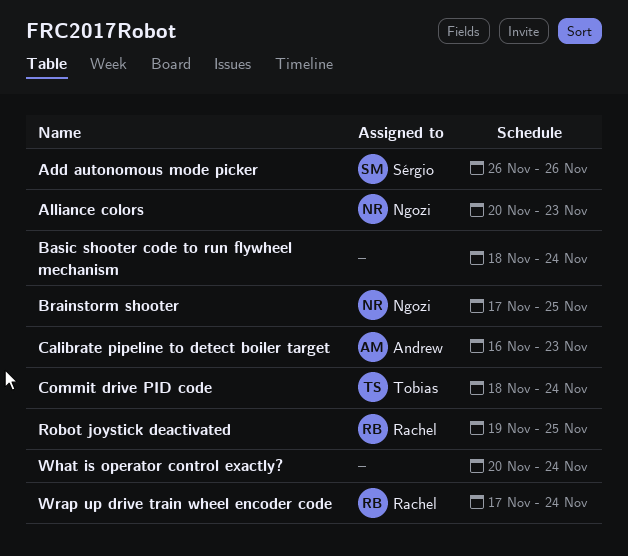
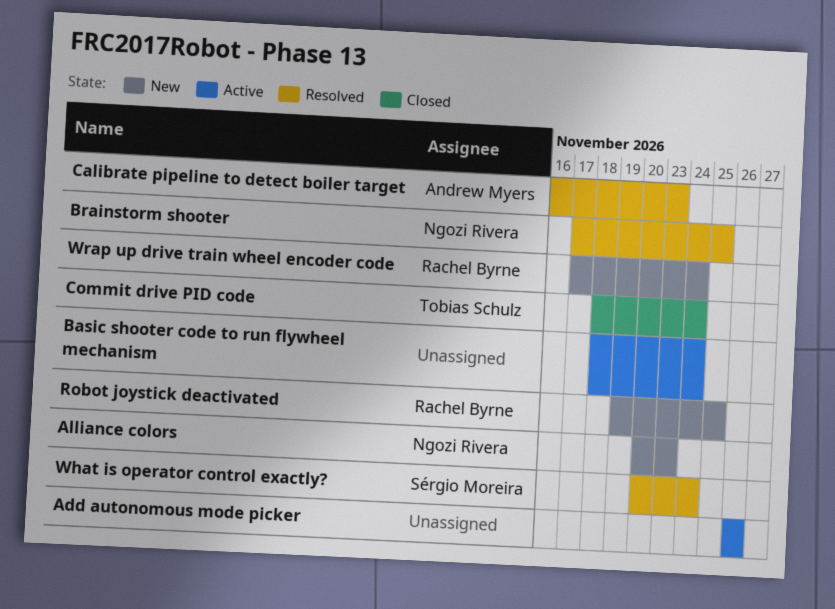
Add autonomous mode picker, owner: Sérgio Moreira -> none
What is operator control exactly?, owner: none -> Sérgio Moreira

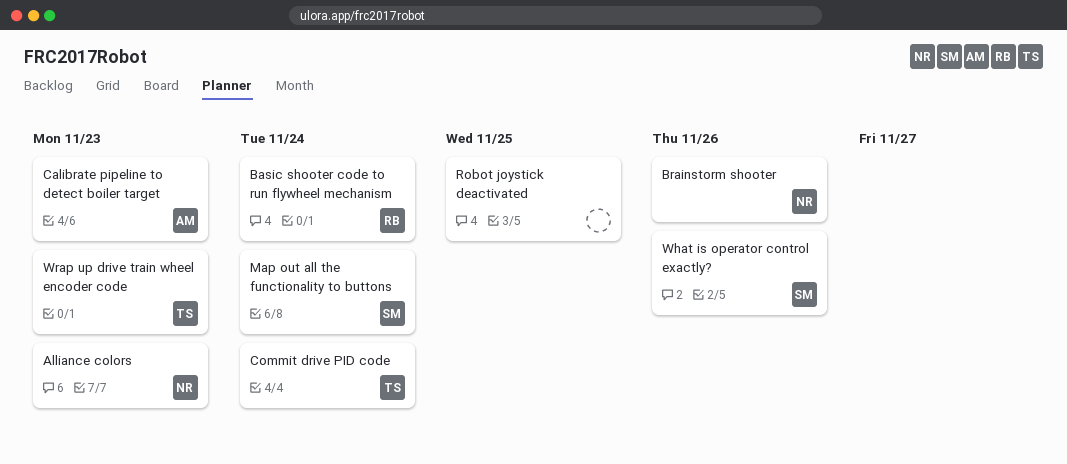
Add autonomous mode picker: present -> none
Basic shooter code to run flywheel mechanism, owner: none -> Rachel Byrne
Brainstorm shooter, due: Nov 25 -> Nov 26
Map out all the functionality to buttons: none -> present
Robot joystick deactivated, owner: Rachel Byrne -> none
What is operator control exactly?, due: Nov 24 -> Nov 26
Wrap up drive train wheel encoder code, owner: Rachel Byrne -> Tobias Schulz
Wrap up drive train wheel encoder code, due: Nov 24 -> Nov 23

